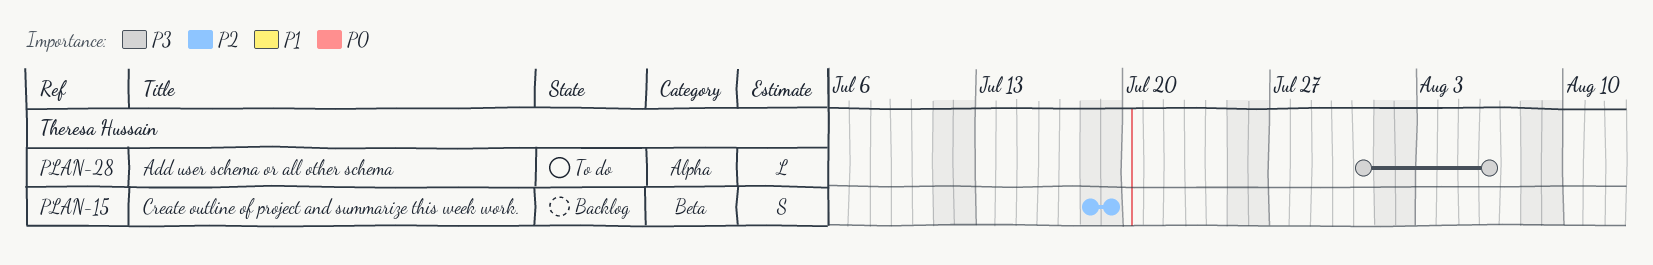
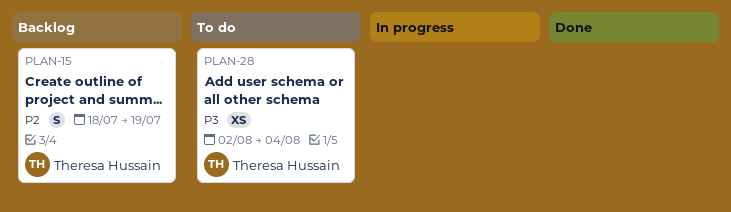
PLAN-28, estimate: L -> XS
PLAN-28, start: Jul 31 -> Aug 2
PLAN-28, due: Aug 6 -> Aug 4

